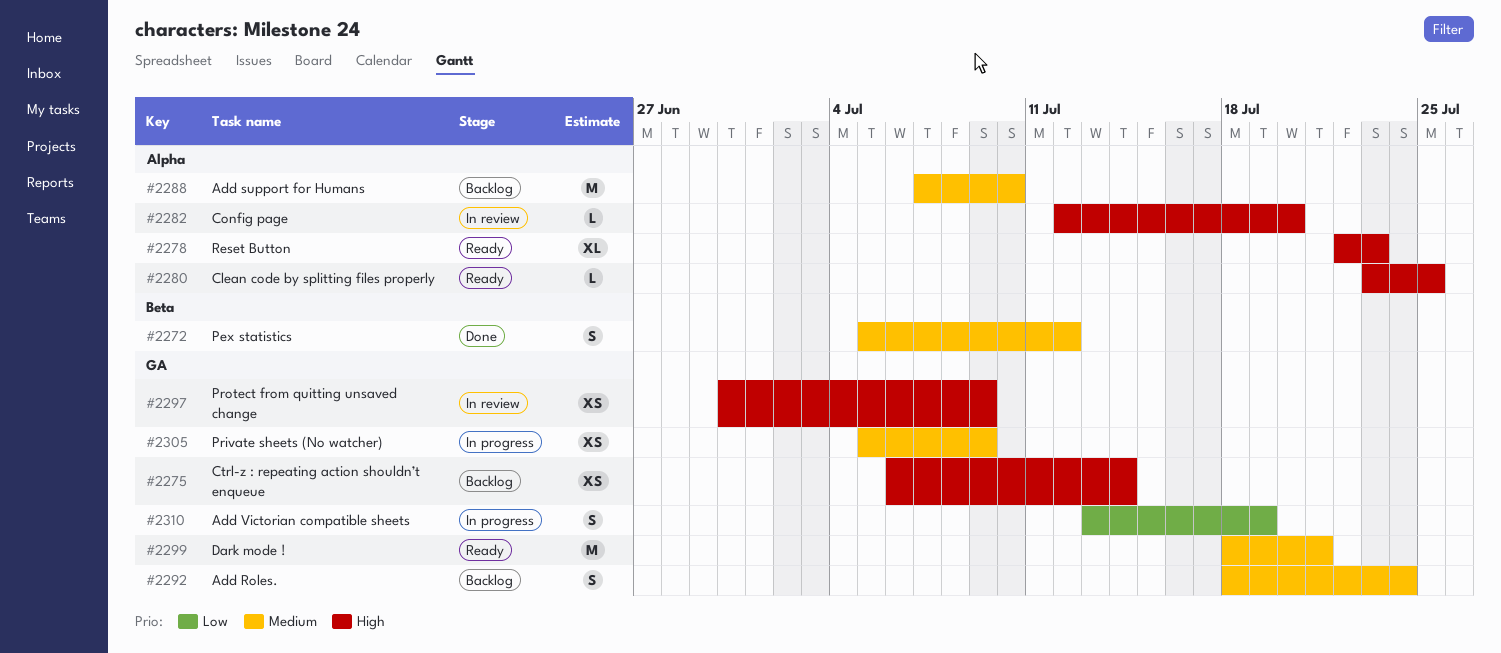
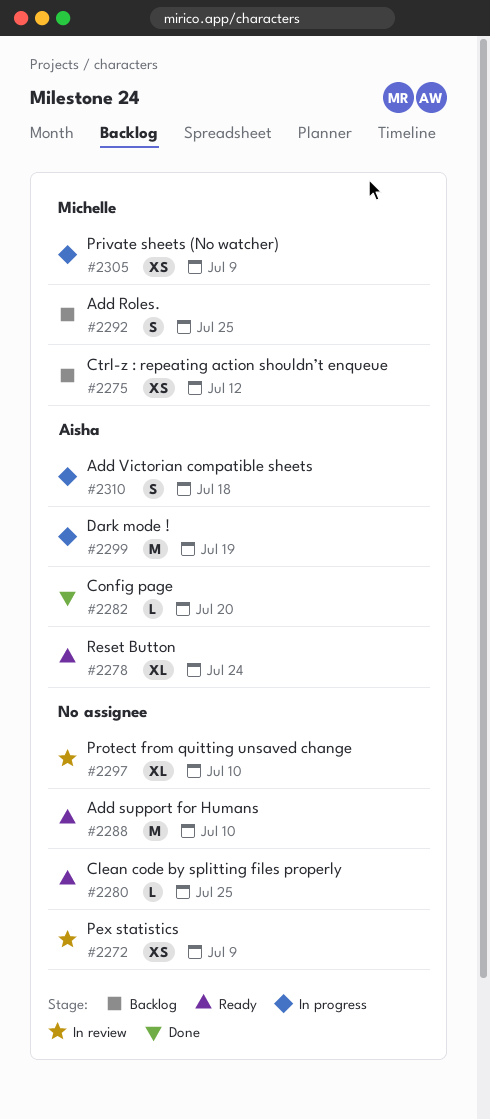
#2272, status: Done -> In review
#2272, estimate: S -> XS
#2272, due: Jul 12 -> Jul 9
#2275, due: Jul 14 -> Jul 12
#2278, due: Jul 23 -> Jul 24
#2282, status: In review -> Done
#2288, status: Backlog -> Ready
#2292, due: Jul 24 -> Jul 25
#2297, estimate: XS -> XL
#2297, due: Jul 9 -> Jul 10
#2299, status: Ready -> In progress
#2299, due: Jul 21 -> Jul 19
#2310, due: Jul 19 -> Jul 18

